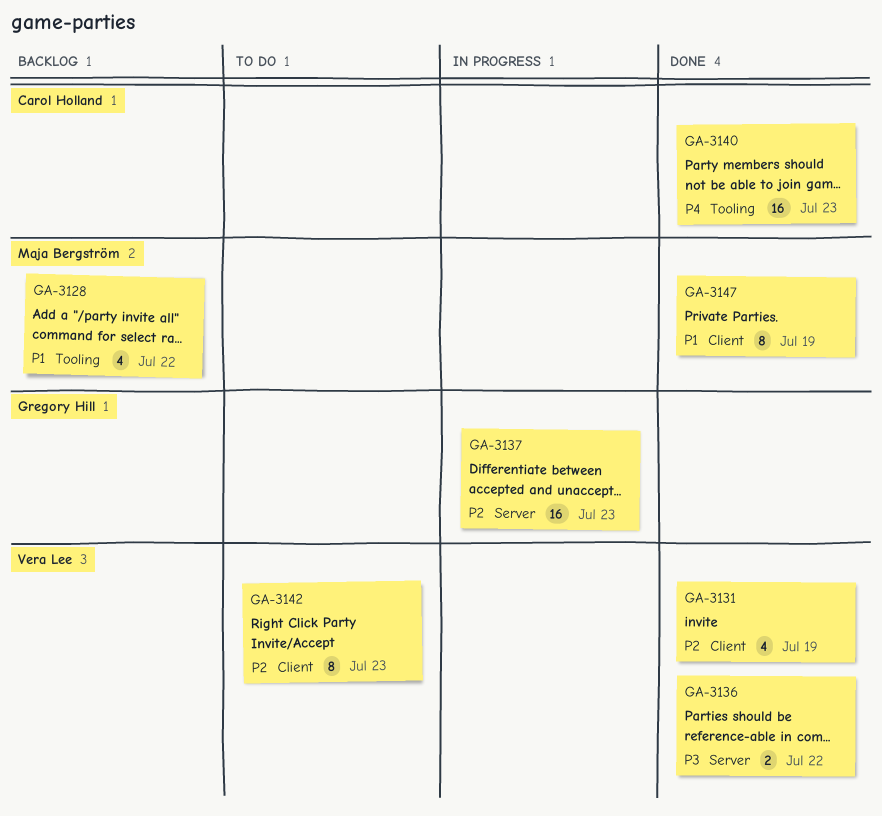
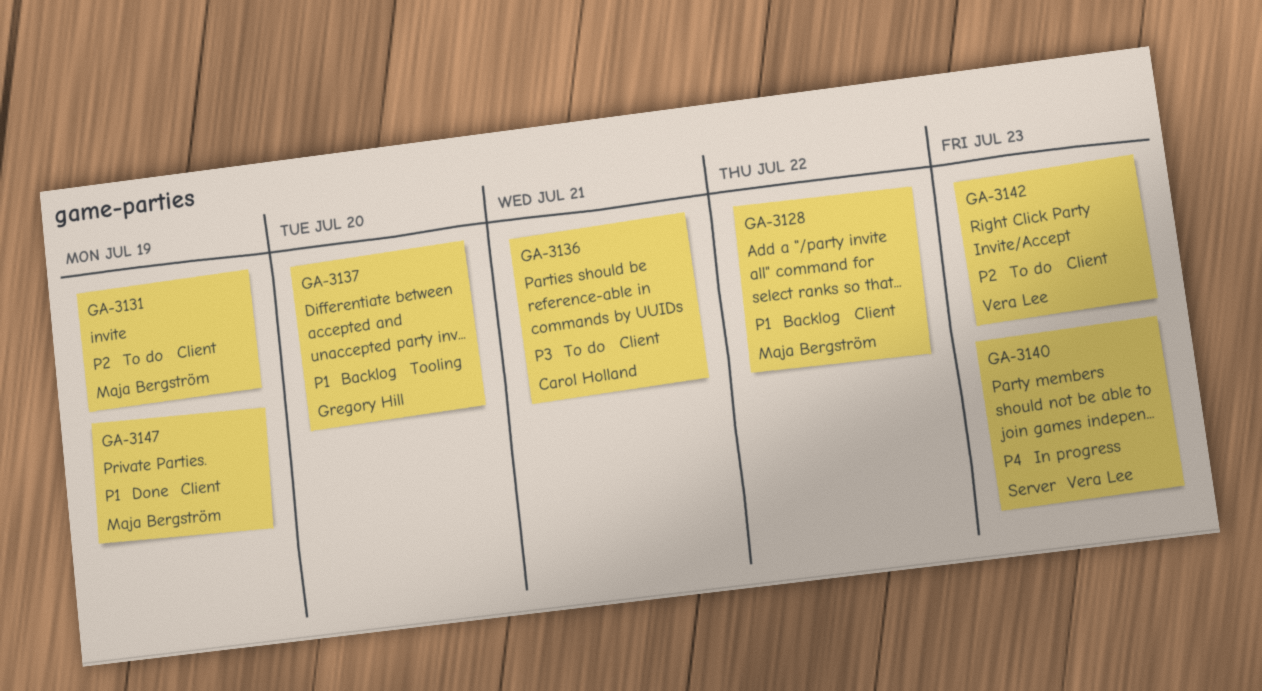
GA-3128, label: Tooling -> Client
GA-3131, status: Done -> To do
GA-3131, owner: Vera Lee -> Maja Bergström
GA-3136, status: Done -> To do
GA-3136, owner: Vera Lee -> Carol Holland
GA-3136, label: Server -> Client
GA-3136, due: Jul 22 -> Jul 21
GA-3137, status: In progress -> Backlog
GA-3137, priority: P2 -> P1
GA-3137, label: Server -> Tooling
GA-3137, due: Jul 23 -> Jul 20
GA-3140, status: Done -> In progress
GA-3140, owner: Carol Holland -> Vera Lee
GA-3140, label: Tooling -> Server

